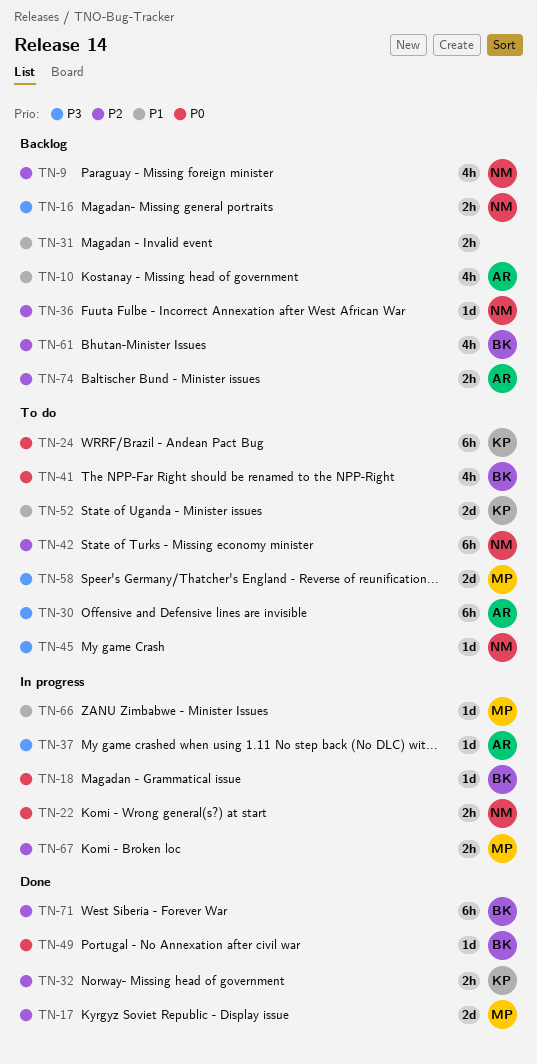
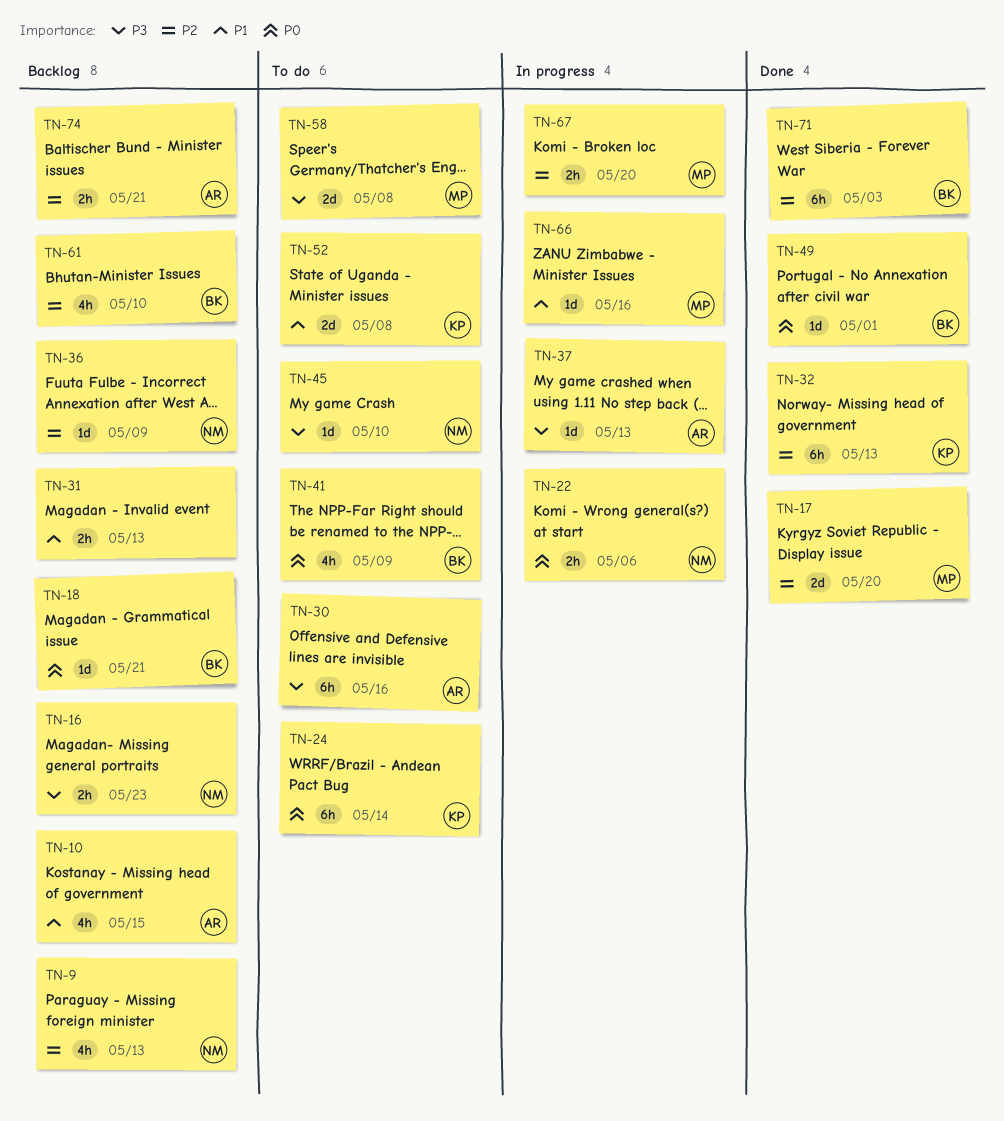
TN-18, status: In progress -> Backlog
TN-32, estimate: 2h -> 6h
TN-42: present -> none

